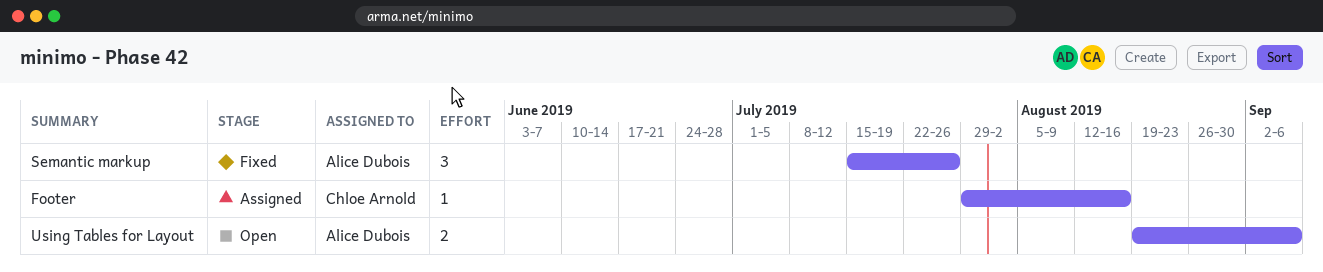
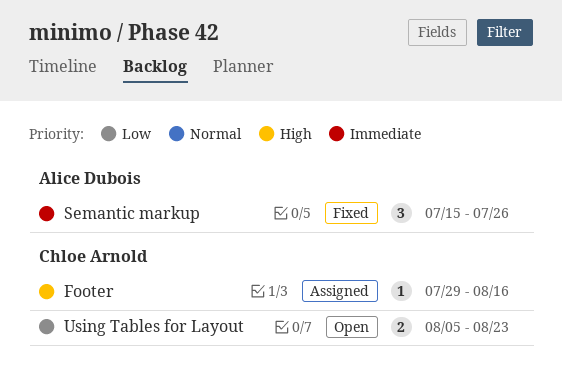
Using Tables for Layout, owner: Alice Dubois -> Chloe Arnold
Using Tables for Layout, start: Aug 19 -> Aug 5
Using Tables for Layout, due: Sep 6 -> Aug 23

